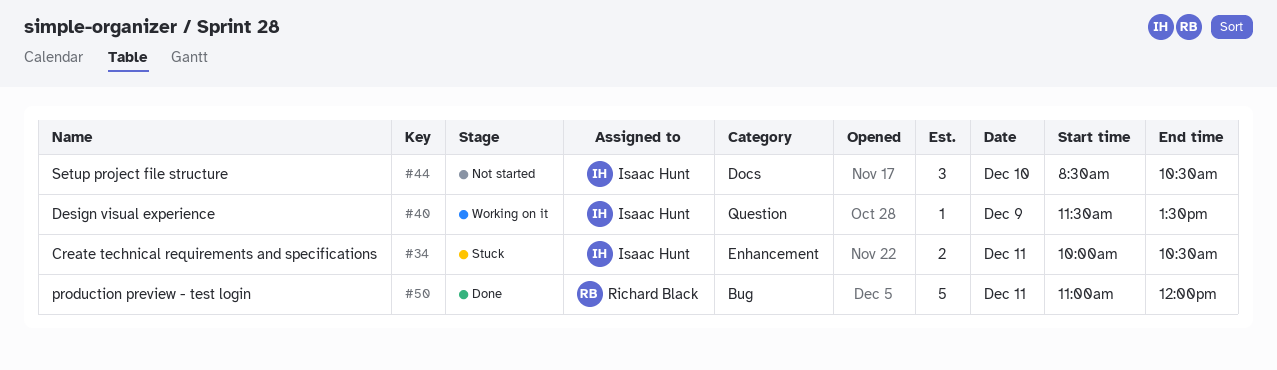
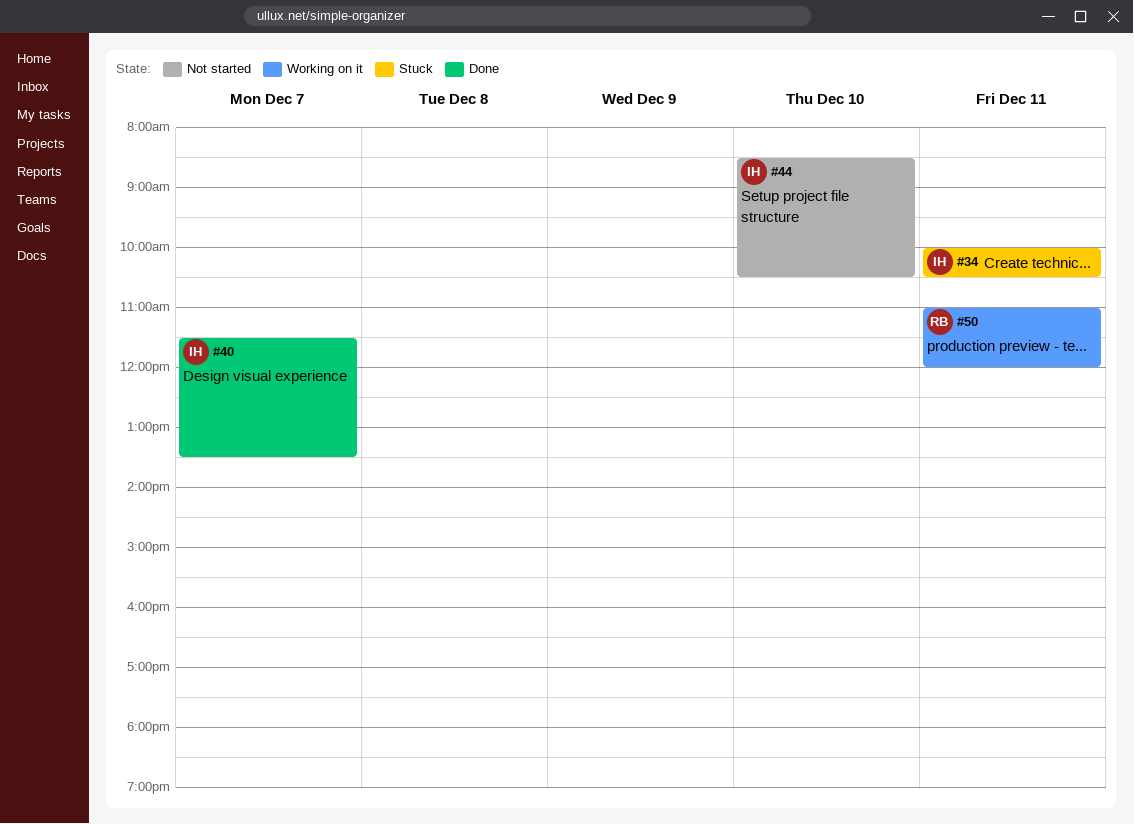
#40, status: Working on it -> Done
#40, day: Dec 9 -> Dec 7
#50, status: Done -> Working on it

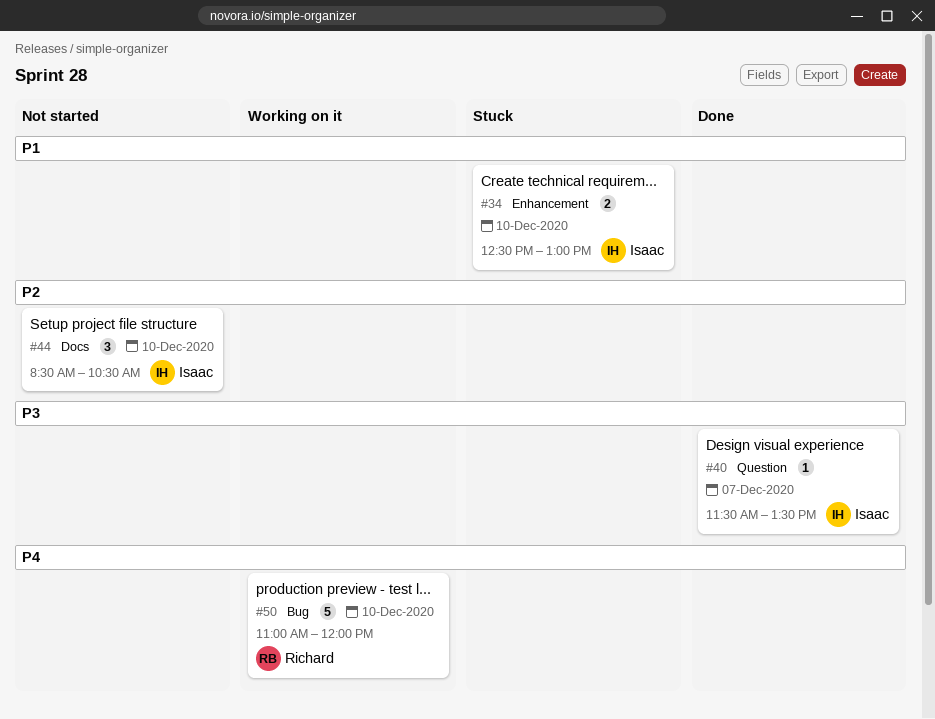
#34, day: Dec 11 -> Dec 10
#34, begins: 10:00 -> 12:30
#34, ends: 10:30 -> 13:00
#50, day: Dec 11 -> Dec 10

